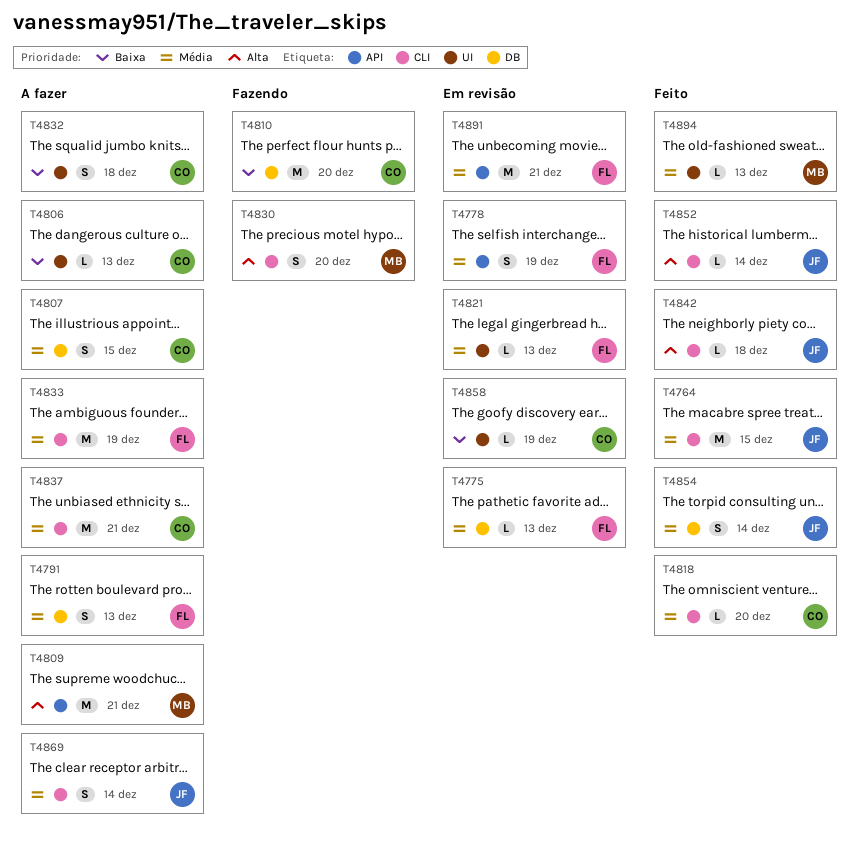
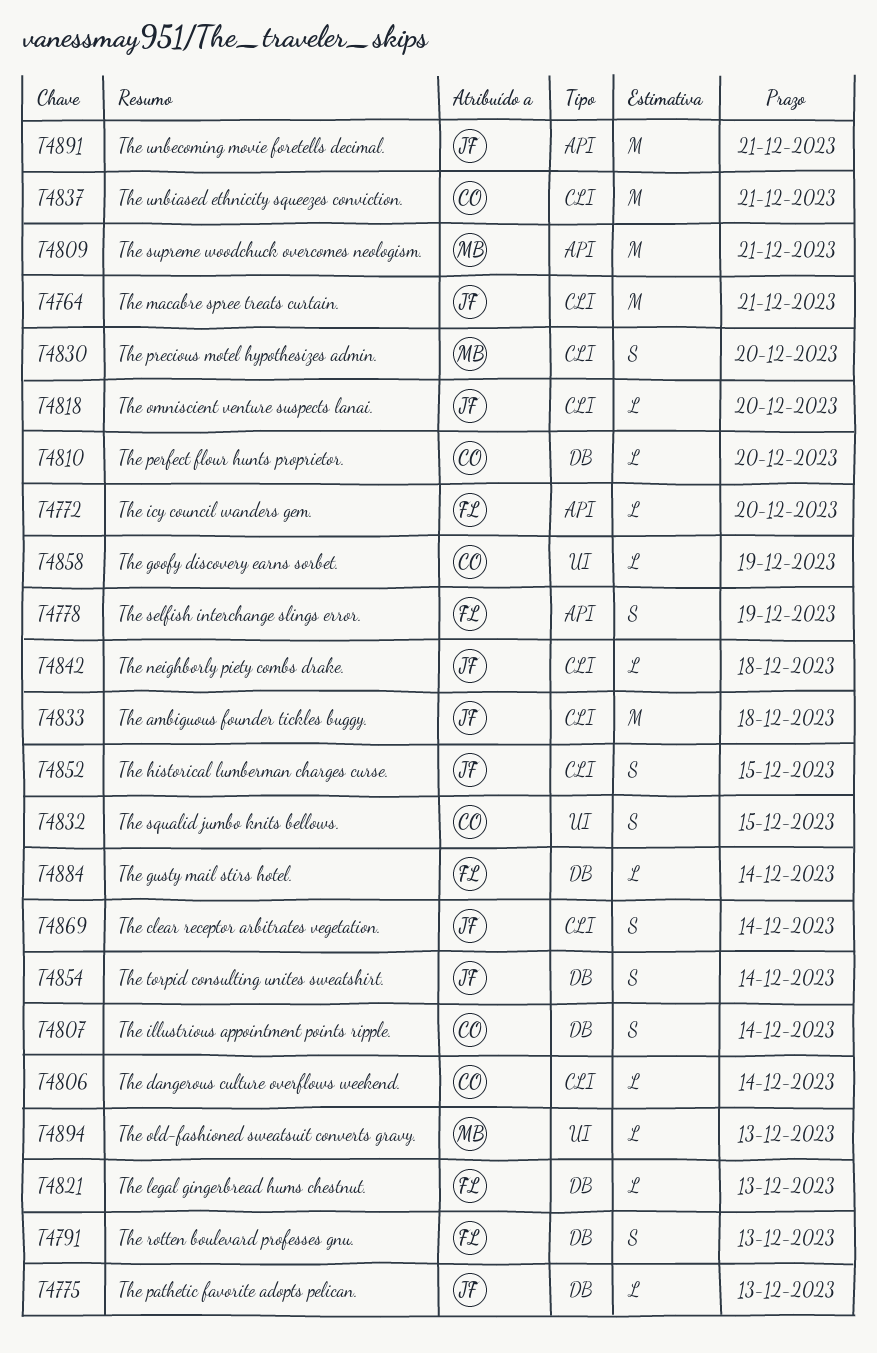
T4764, due: Dec 15 -> Dec 21
T4772: none -> present
T4775, owner: FL -> JF
T4806, label: UI -> CLI
T4806, due: Dec 13 -> Dec 14
T4807, due: Dec 15 -> Dec 14
T4810, estimate: M -> L
T4818, owner: CO -> JF
T4821, label: UI -> DB
T4832, due: Dec 18 -> Dec 15
T4833, owner: FL -> JF
T4833, due: Dec 19 -> Dec 18
T4852, estimate: L -> S
T4852, due: Dec 14 -> Dec 15
T4884: none -> present
T4891, owner: FL -> JF

